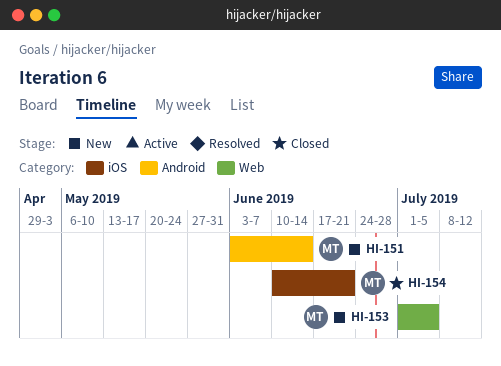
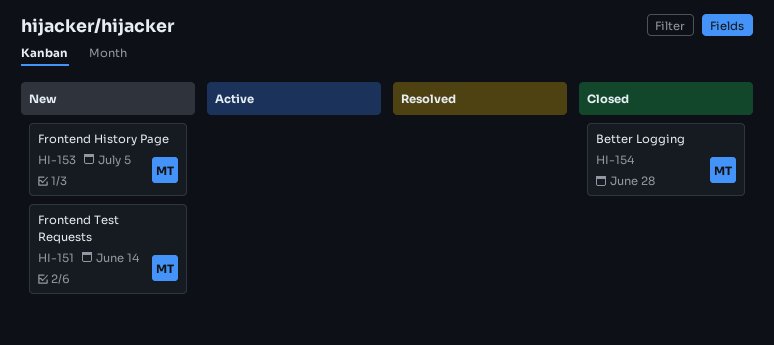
HI-154, due: Jun 21 -> Jun 28

